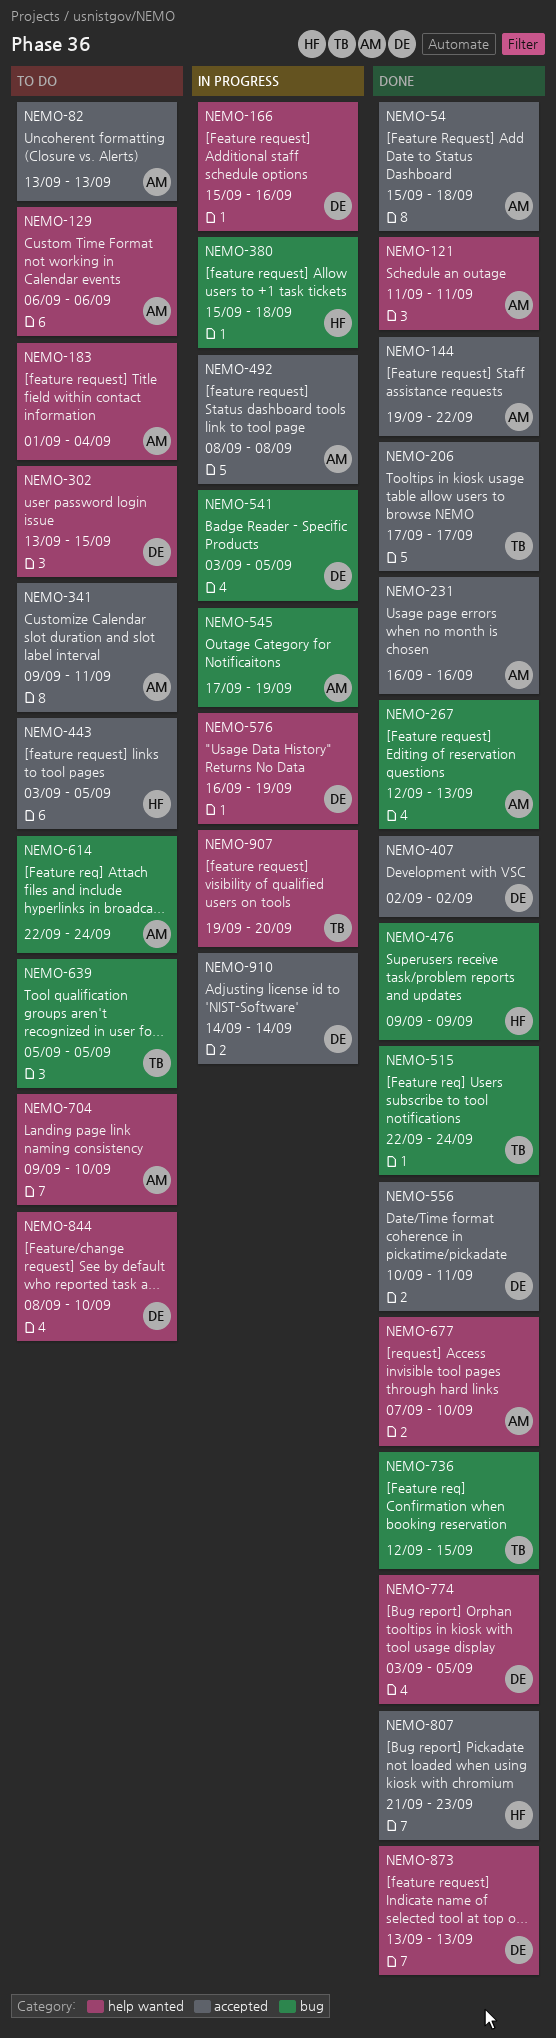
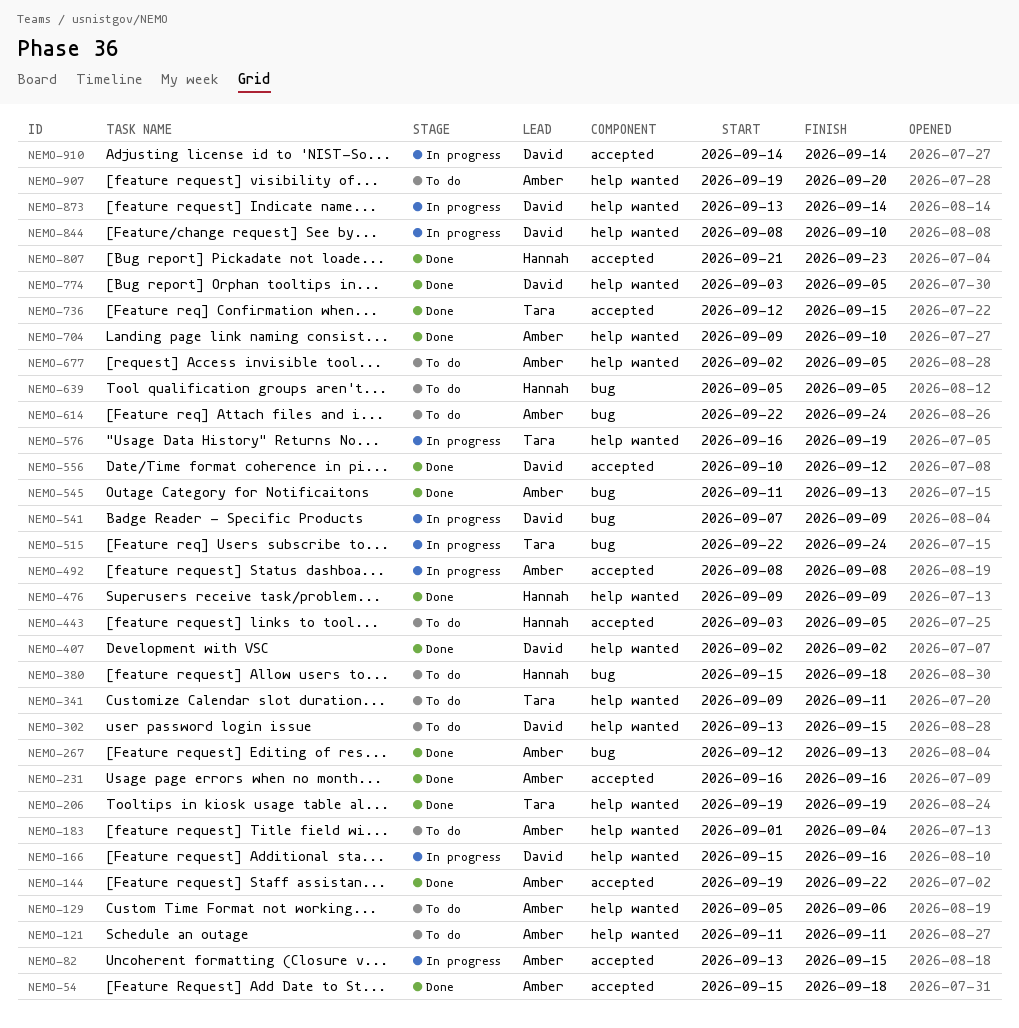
NEMO-82, status: To do -> In progress
NEMO-82, due: Sep 13 -> Sep 15
NEMO-121, status: Done -> To do
NEMO-129, start: Sep 6 -> Sep 5
NEMO-206, label: accepted -> help wanted
NEMO-206, start: Sep 17 -> Sep 19
NEMO-206, due: Sep 17 -> Sep 19
NEMO-341, owner: Amber -> Tara
NEMO-341, label: accepted -> help wanted
NEMO-380, status: In progress -> To do
NEMO-407, label: accepted -> help wanted
NEMO-476, label: bug -> help wanted
NEMO-515, status: Done -> In progress
NEMO-541, start: Sep 3 -> Sep 7
NEMO-541, due: Sep 5 -> Sep 9
NEMO-545, status: In progress -> Done
NEMO-545, start: Sep 17 -> Sep 11
NEMO-545, due: Sep 19 -> Sep 13
NEMO-556, due: Sep 11 -> Sep 12
NEMO-576, owner: David -> Tara
NEMO-639, owner: Tara -> Hannah
NEMO-677, status: Done -> To do
NEMO-677, start: Sep 7 -> Sep 2
NEMO-677, due: Sep 10 -> Sep 5
NEMO-704, status: To do -> Done
NEMO-736, label: bug -> accepted
NEMO-844, status: To do -> In progress
NEMO-873, status: Done -> In progress
NEMO-873, due: Sep 13 -> Sep 14
NEMO-907, status: In progress -> To do
NEMO-907, owner: Tara -> Amber

